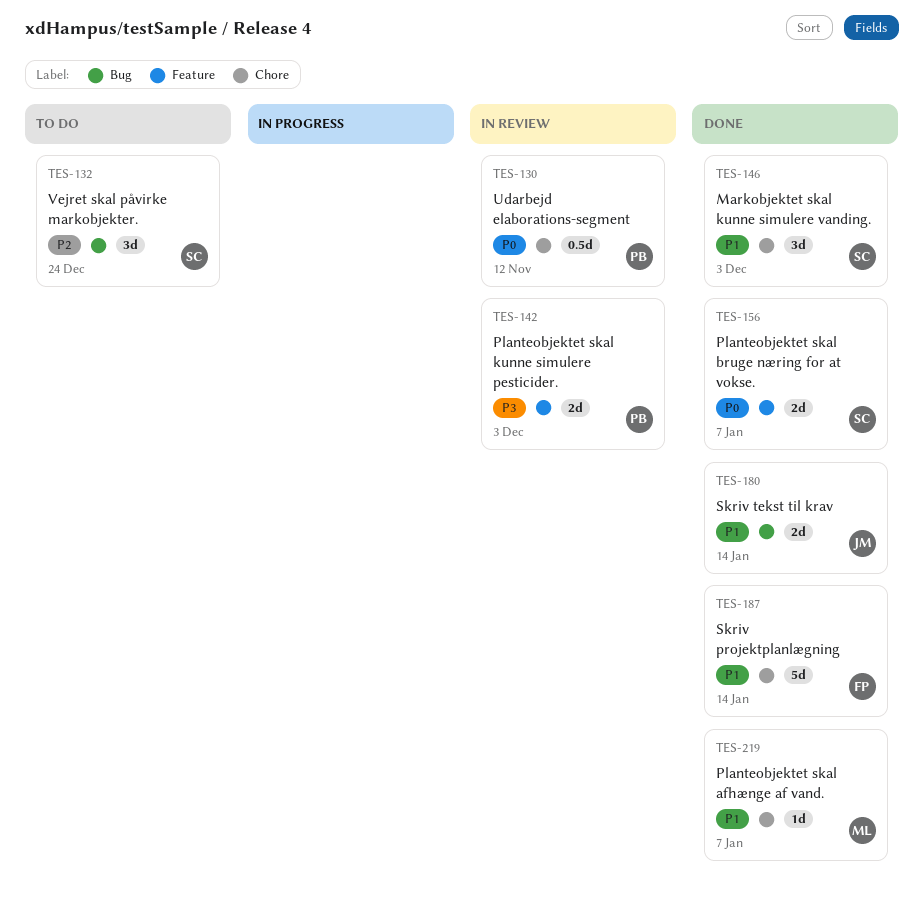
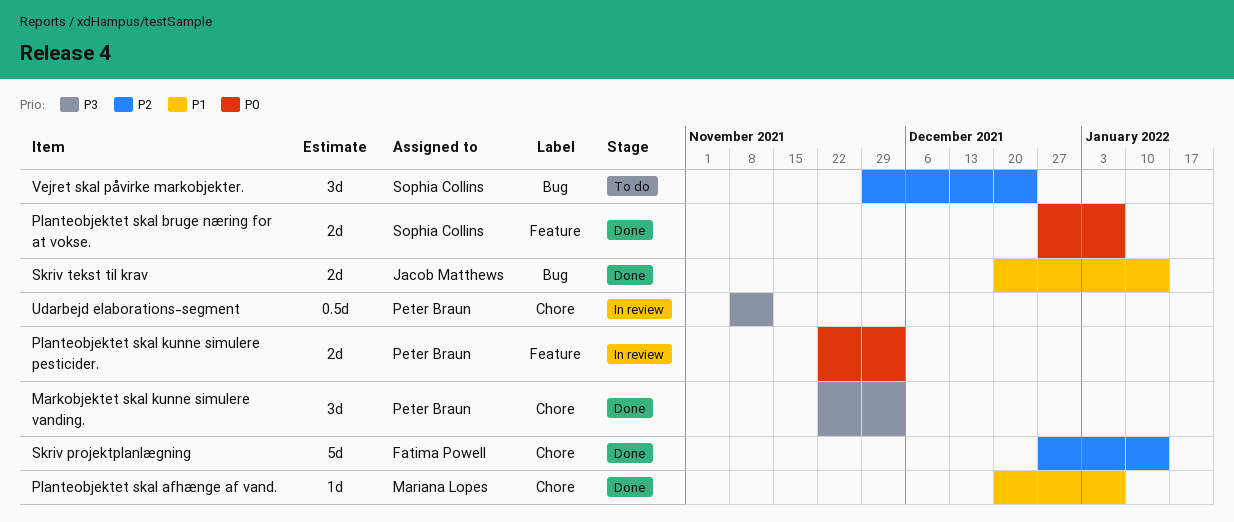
Markobjektet skal kunne simulere vanding., owner: Sophia Collins -> Peter Braun
Markobjektet skal kunne simulere vanding., priority: P1 -> P3
Planteobjektet skal kunne simulere pesticider., priority: P3 -> P0
Skriv projektplanlægning, priority: P1 -> P2
Udarbejd elaborations-segment, priority: P0 -> P3

